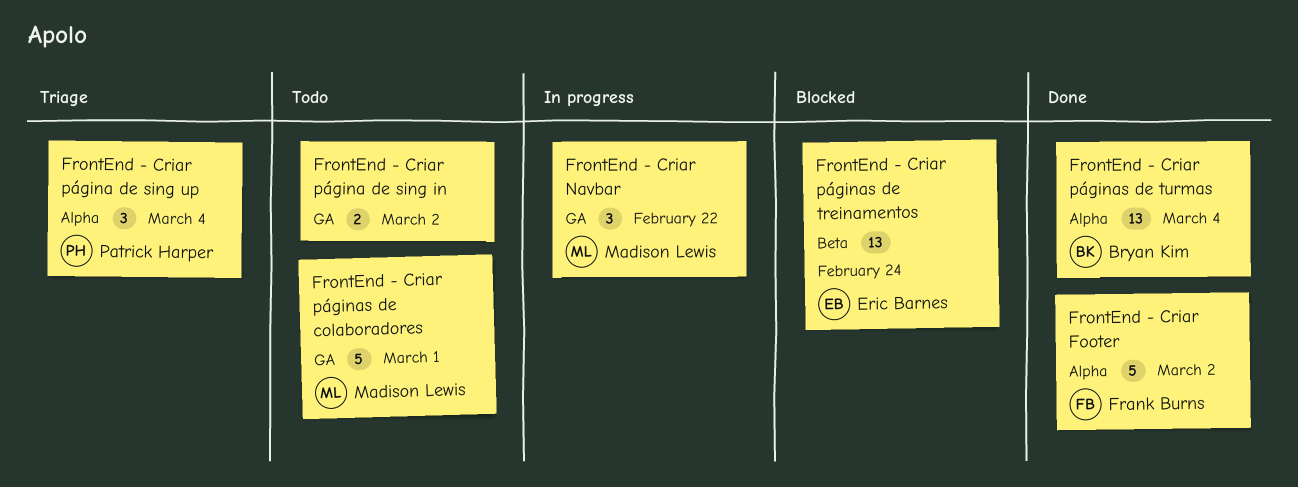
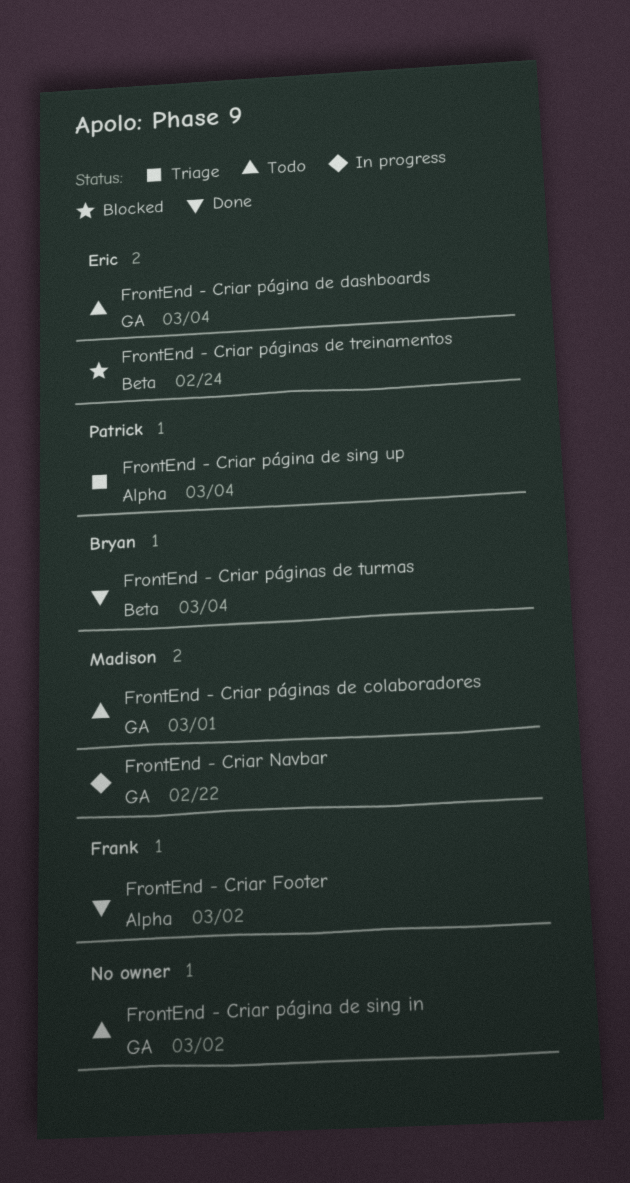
FrontEnd - Criar página de dashboards: none -> present
FrontEnd - Criar páginas de turmas, label: Alpha -> Beta

